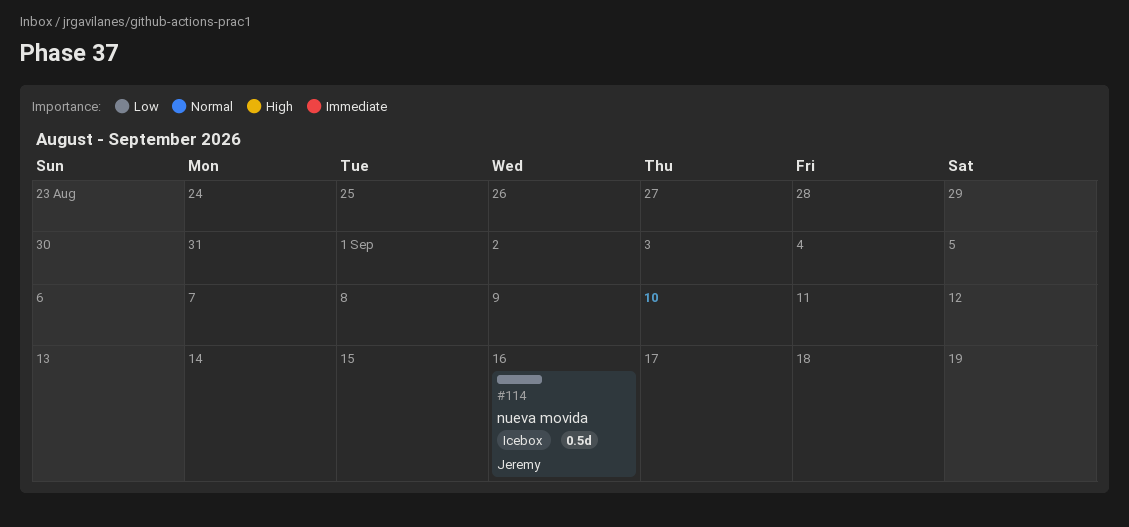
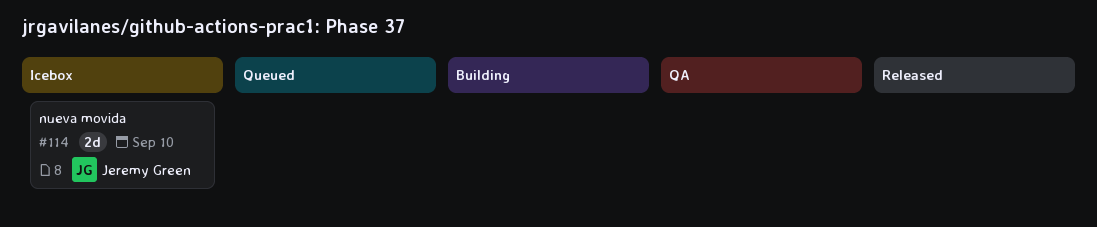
#114, estimate: 0.5d -> 2d
#114, due: Sep 16 -> Sep 10

